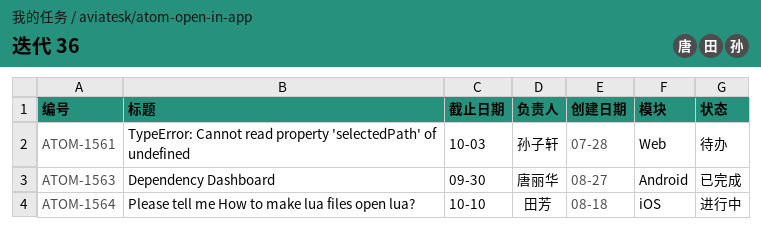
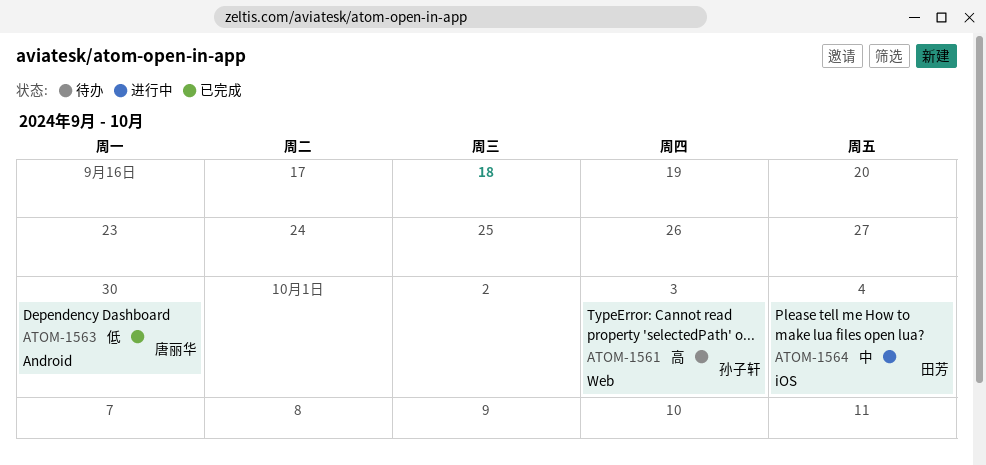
ATOM-1564, due: Oct 10 -> Oct 4

